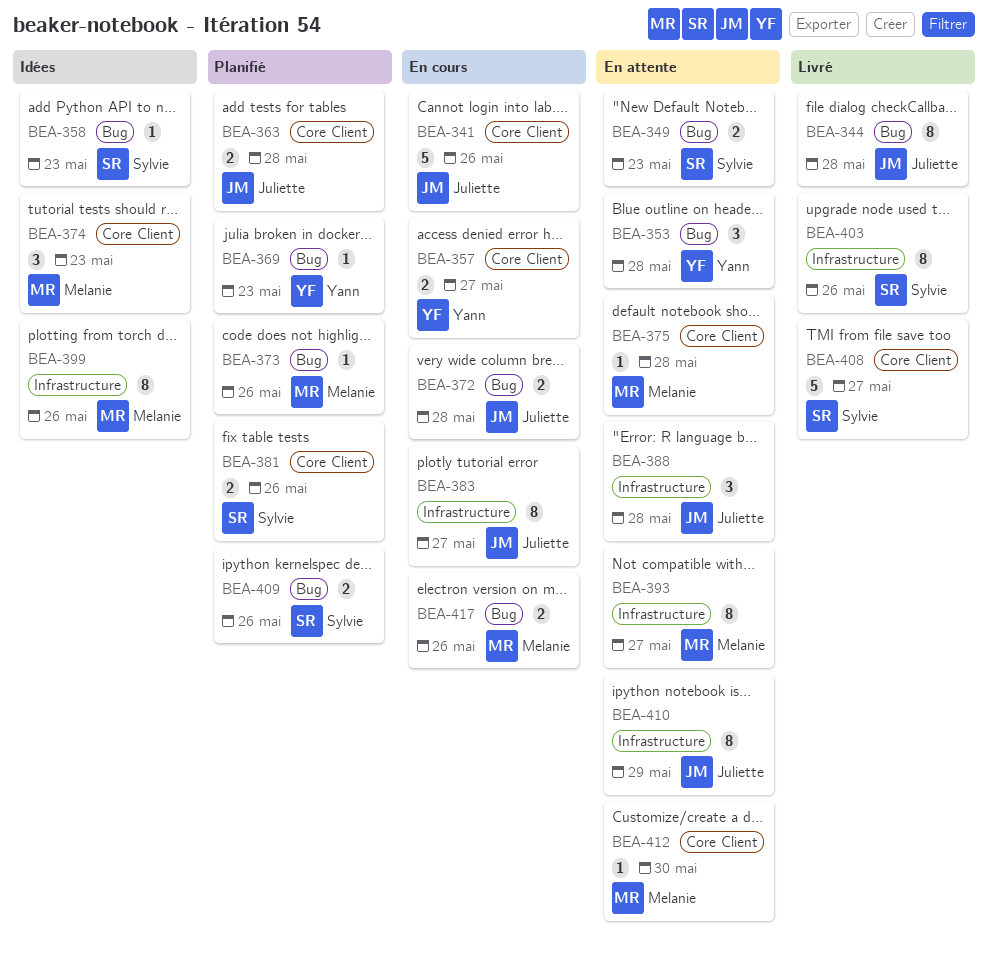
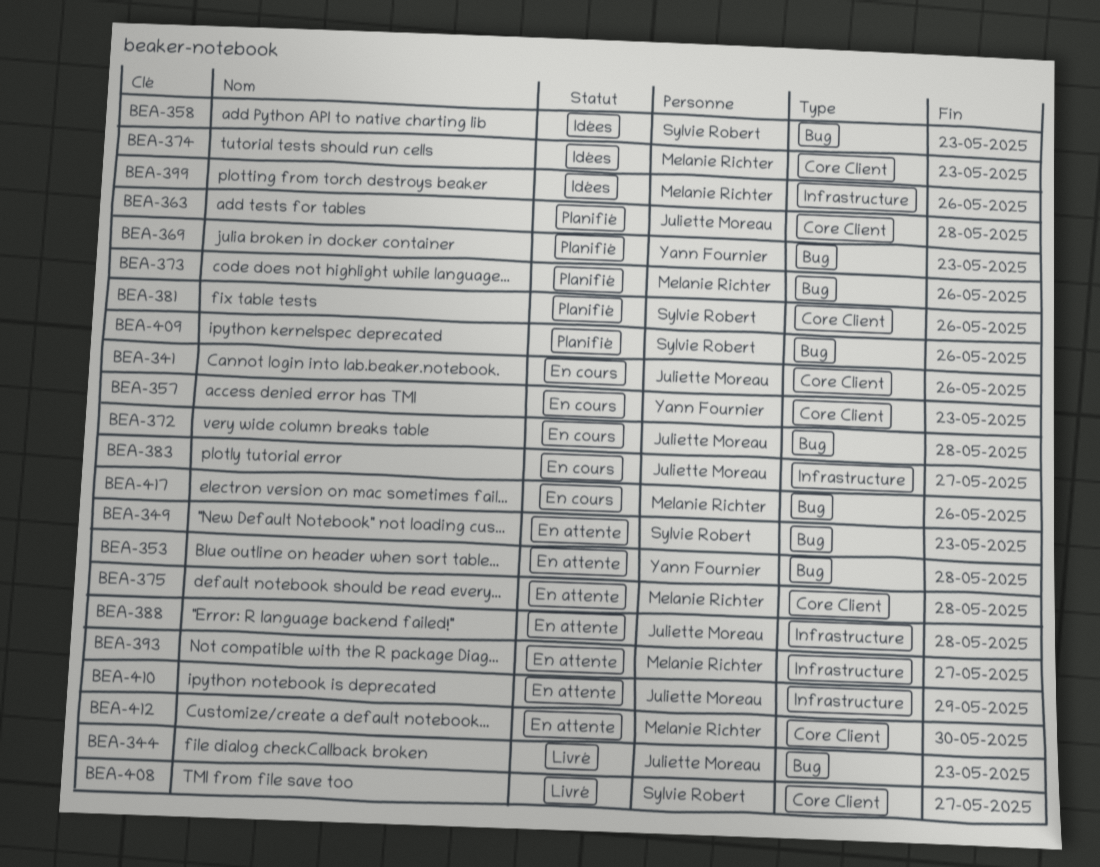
BEA-344, due: May 28 -> May 23
BEA-357, due: May 27 -> May 23
BEA-403: present -> none

